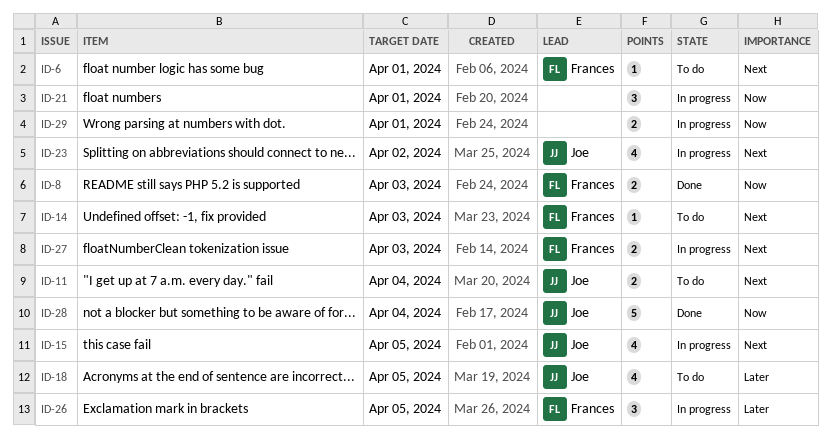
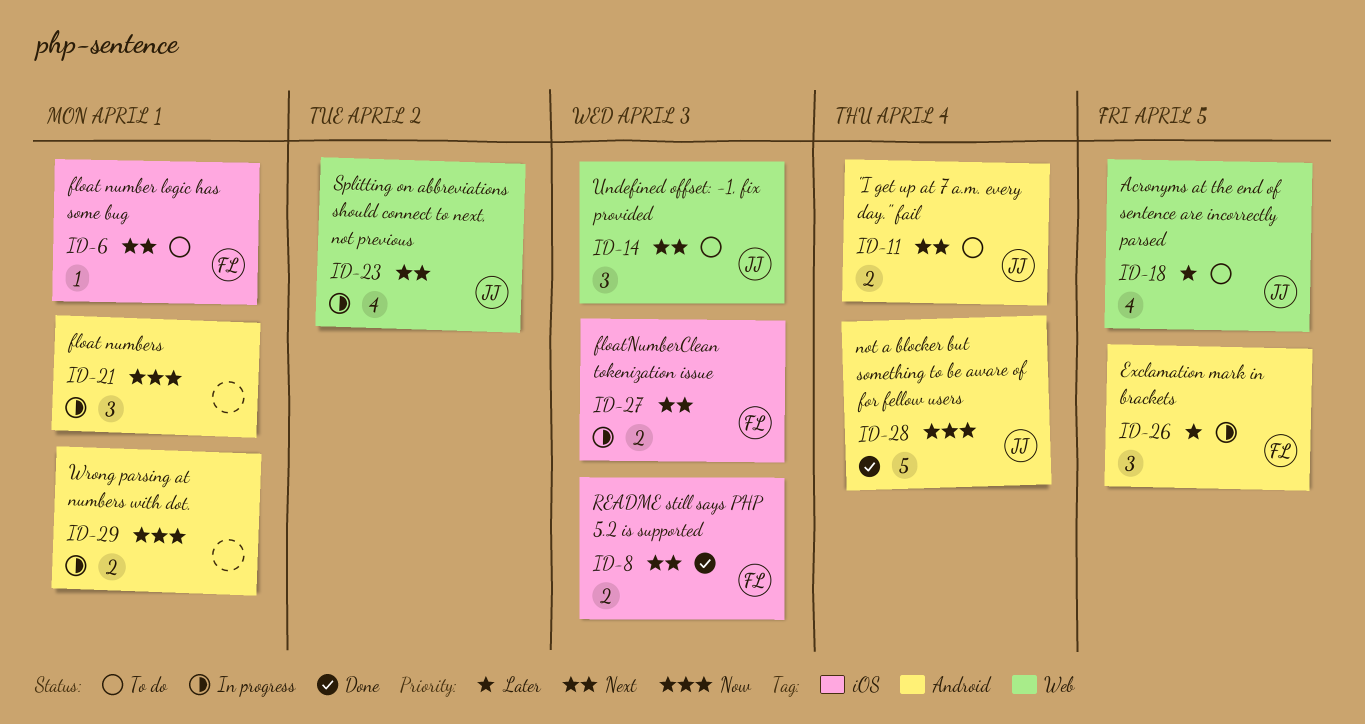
ID-8, priority: Now -> Next
ID-14, owner: Frances -> Joe
ID-14, estimate: 1 -> 3
ID-15: present -> none

